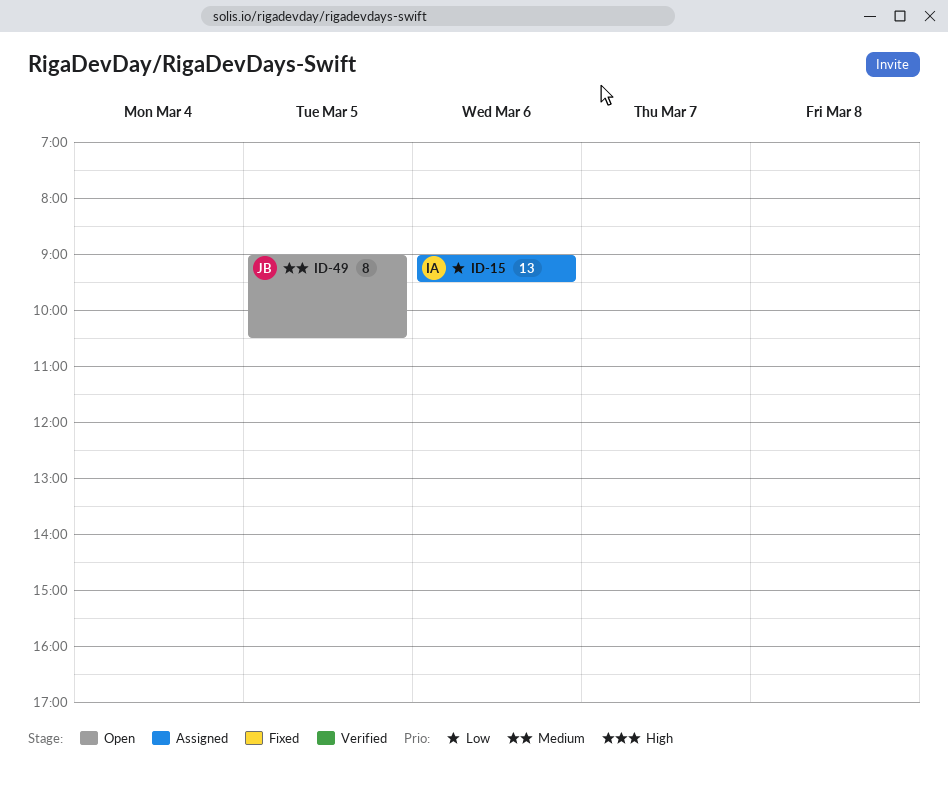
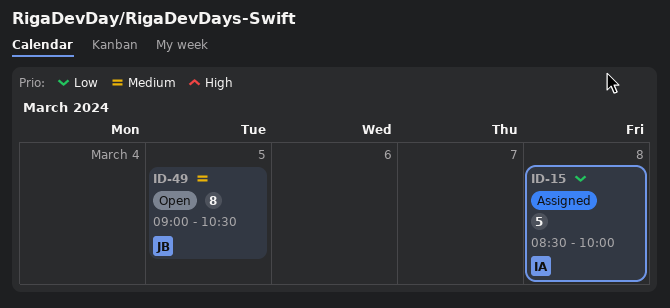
ID-15, estimate: 13 -> 5
ID-15, day: Mar 6 -> Mar 8
ID-15, begins: 09:00 -> 08:30
ID-15, ends: 09:30 -> 10:00

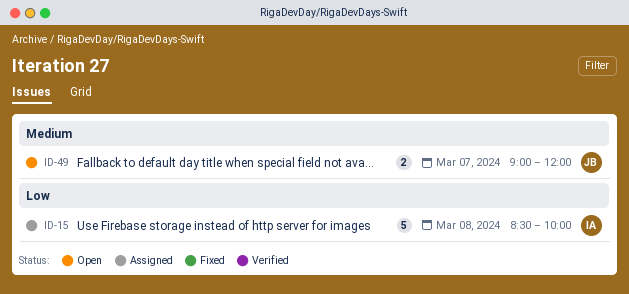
ID-49, estimate: 8 -> 2
ID-49, day: Mar 5 -> Mar 7
ID-49, ends: 10:30 -> 12:00

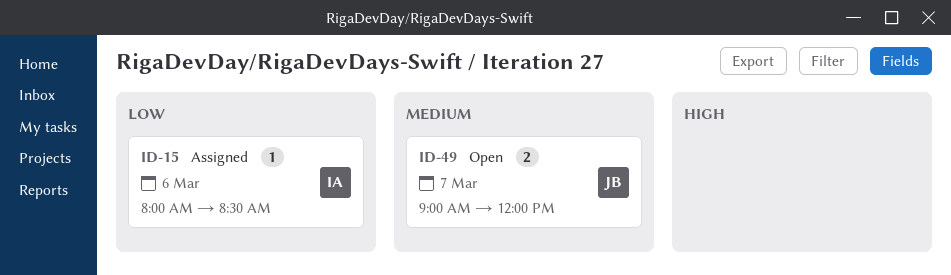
ID-15, estimate: 5 -> 1
ID-15, day: Mar 8 -> Mar 6
ID-15, begins: 08:30 -> 08:00
ID-15, ends: 10:00 -> 08:30

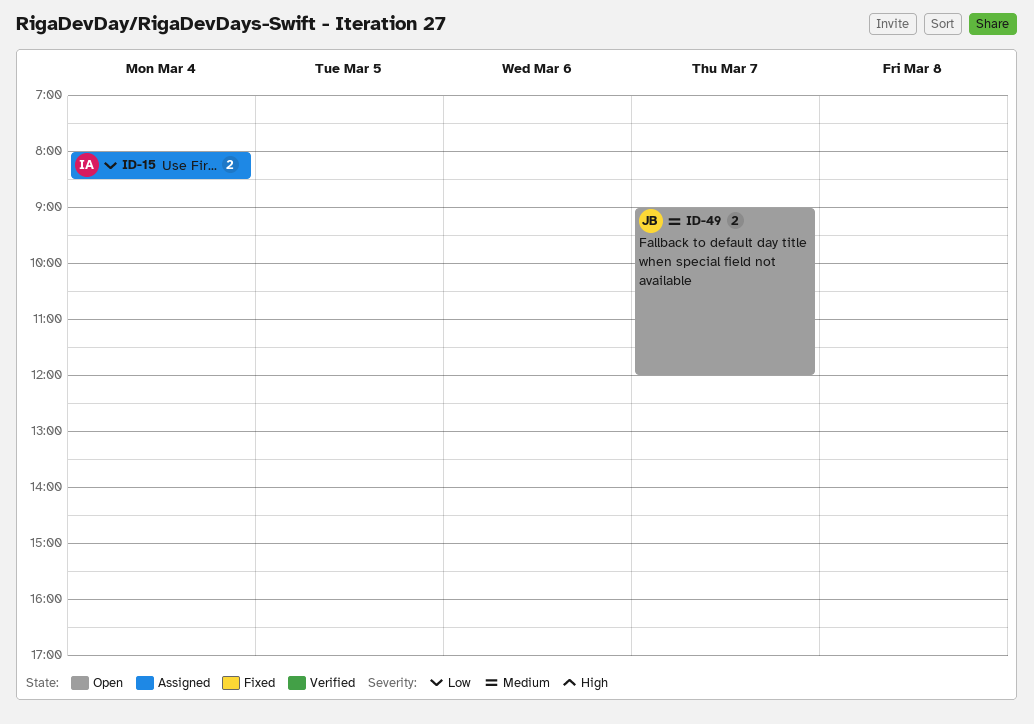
ID-15, estimate: 1 -> 2
ID-15, day: Mar 6 -> Mar 4

